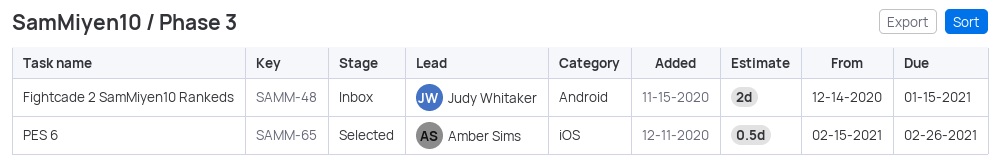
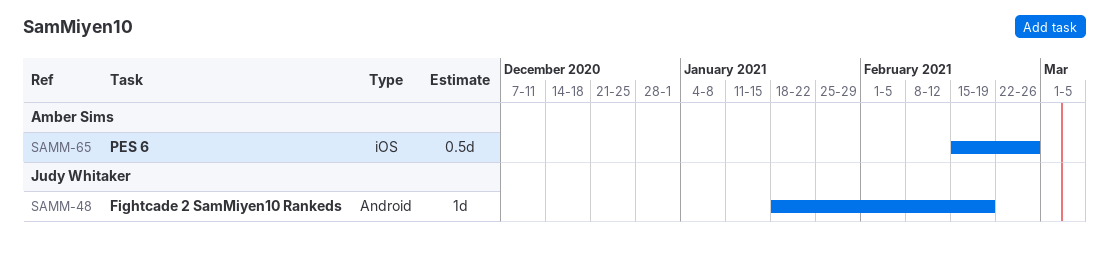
SAMM-48, estimate: 2d -> 1d
SAMM-48, start: Dec 14 -> Jan 18
SAMM-48, due: Jan 15 -> Feb 19

